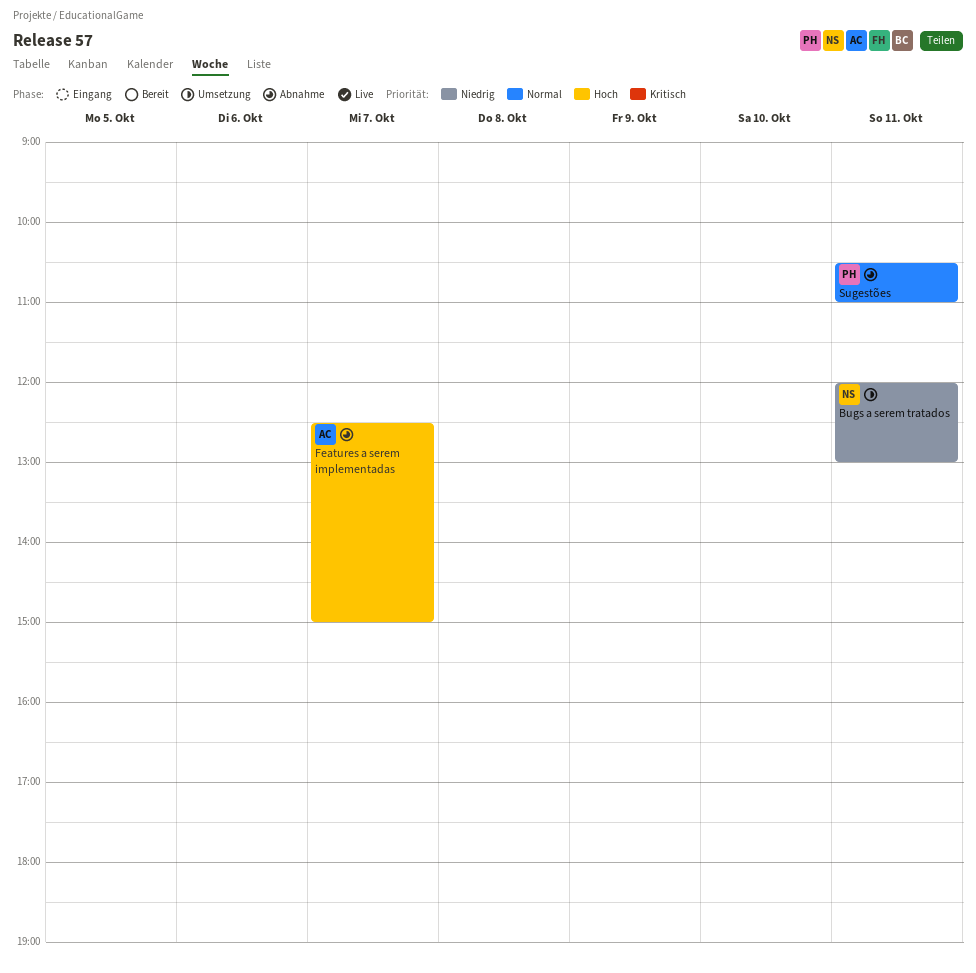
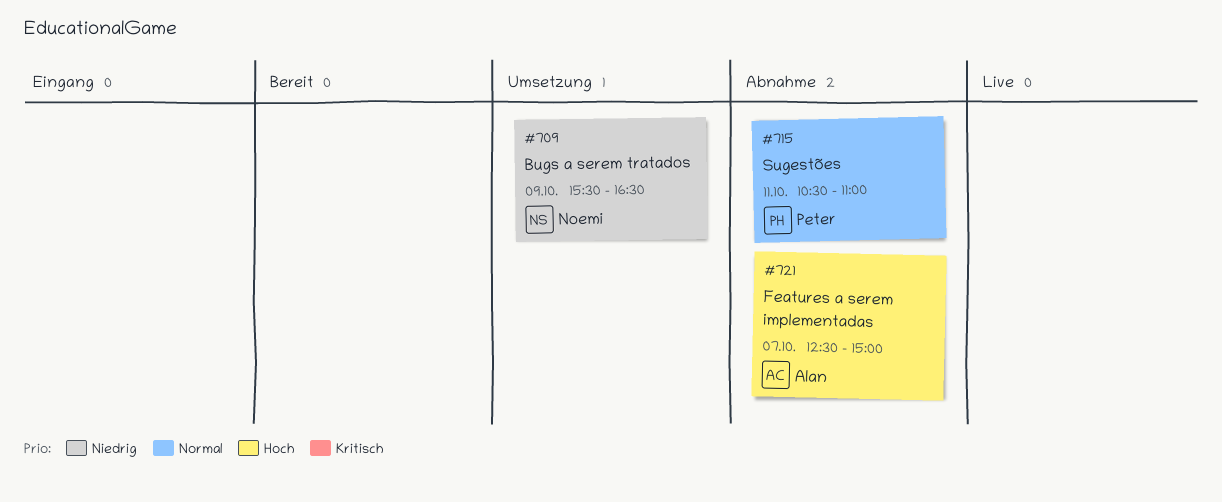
Bugs a serem tratados, day: Oct 11 -> Oct 9
Bugs a serem tratados, begins: 12:00 -> 15:30
Bugs a serem tratados, ends: 13:00 -> 16:30

